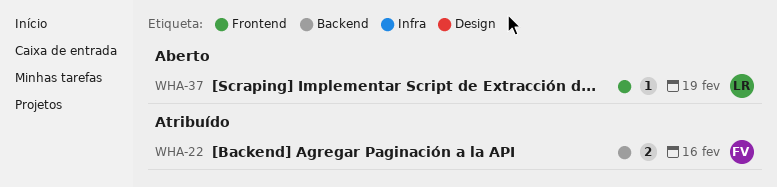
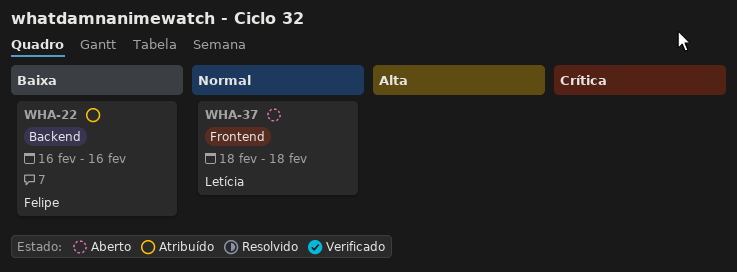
WHA-37, due: Feb 19 -> Feb 18

